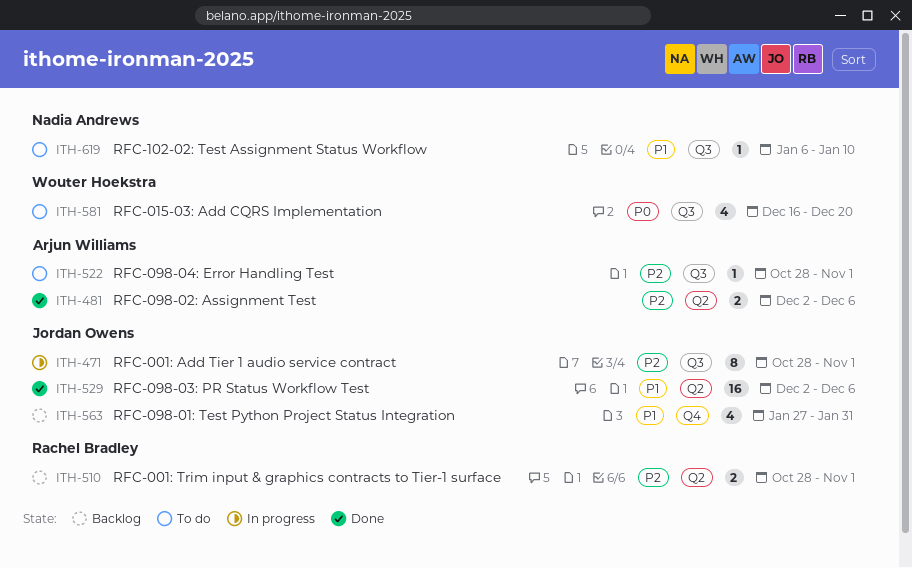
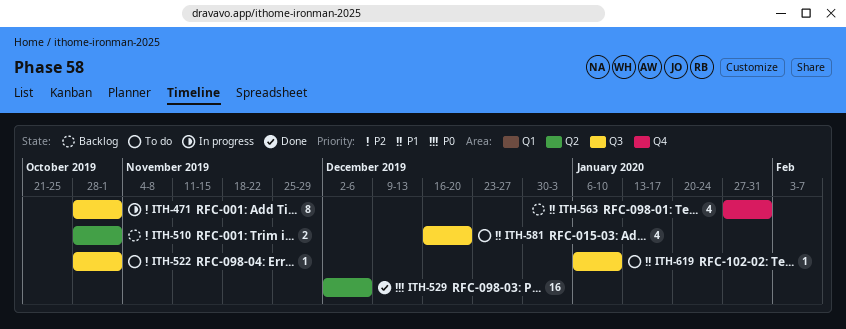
ITH-481: present -> none
ITH-529, priority: P1 -> P0
ITH-581, priority: P0 -> P1

